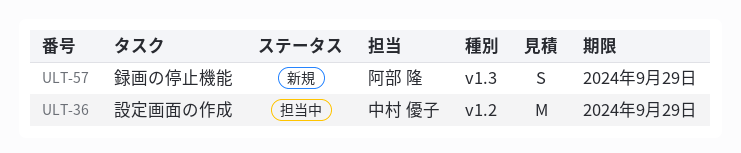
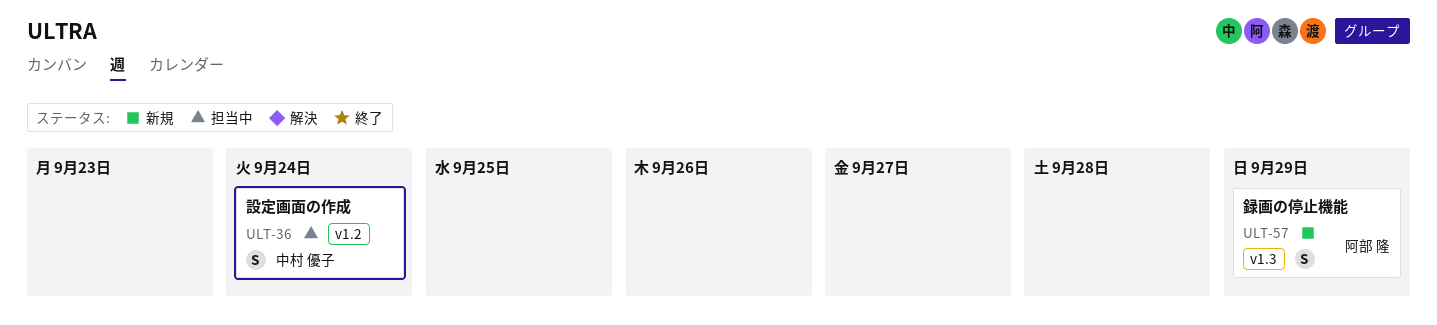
ULT-36, estimate: M -> S
ULT-36, due: Sep 29 -> Sep 24

